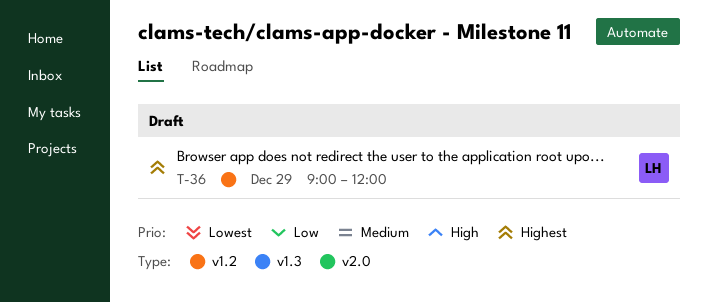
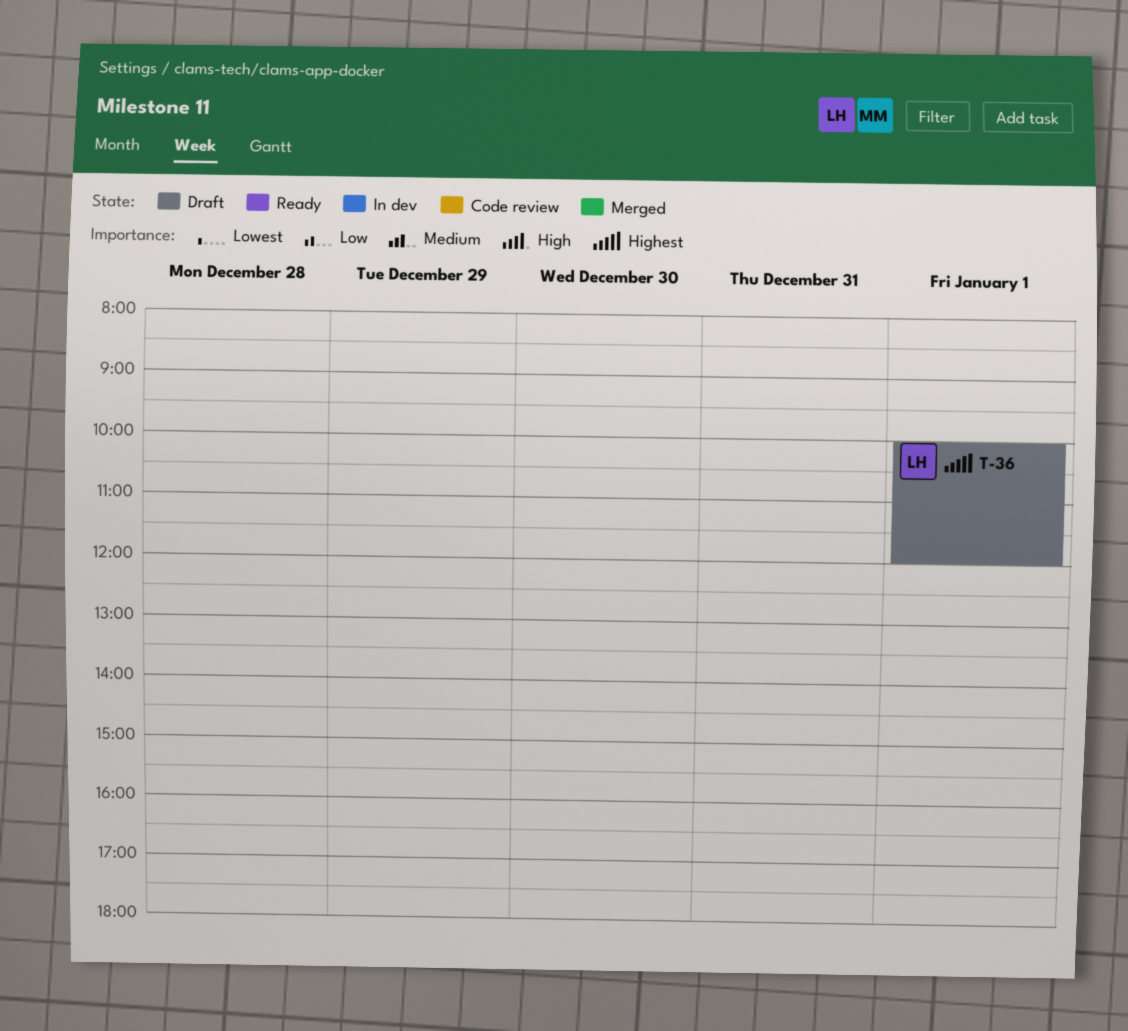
T-36, day: Dec 29 -> Jan 1
T-36, begins: 09:00 -> 10:00

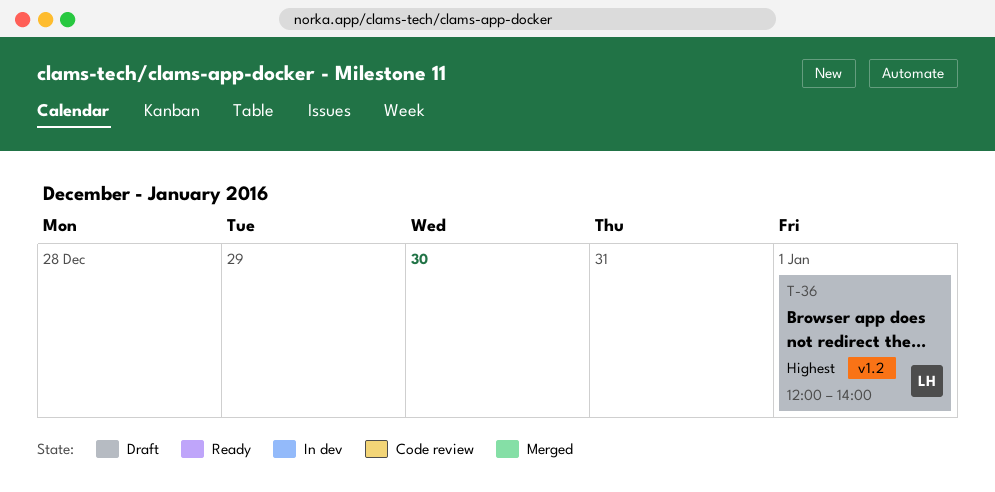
T-36, begins: 10:00 -> 12:00
T-36, ends: 12:00 -> 14:00

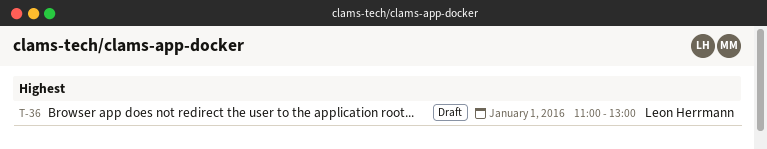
T-36, begins: 12:00 -> 11:00
T-36, ends: 14:00 -> 13:00

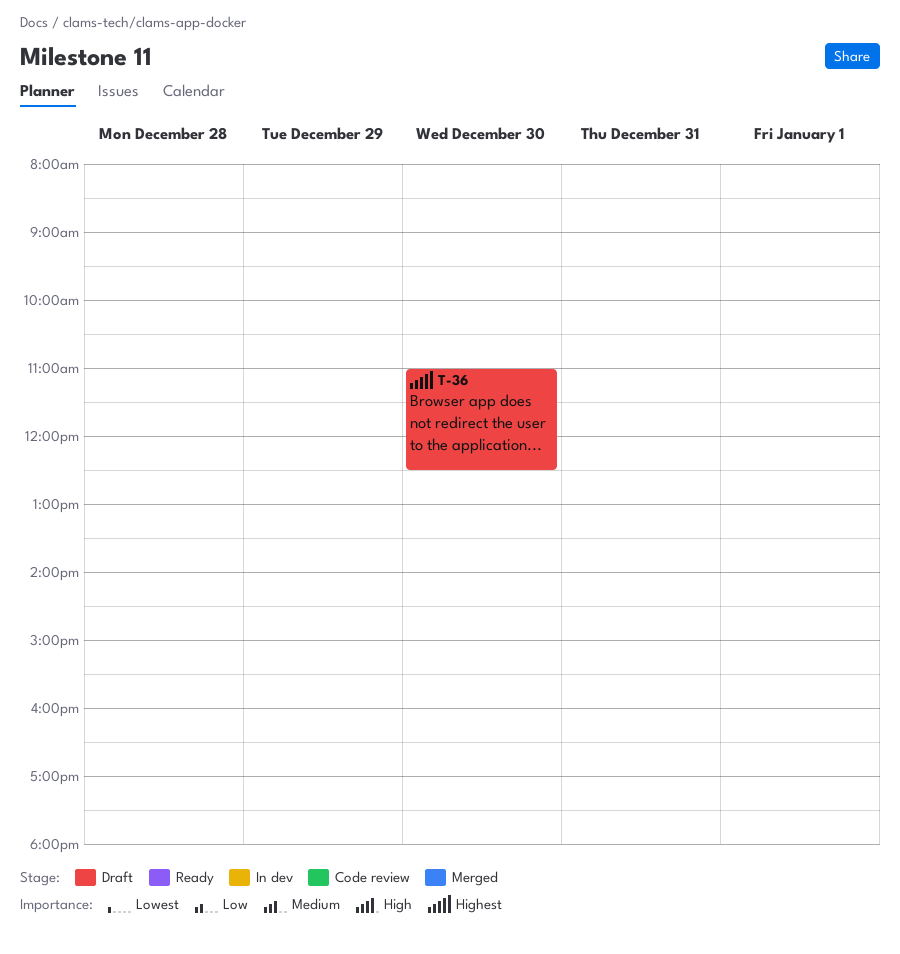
T-36, day: Jan 1 -> Dec 30
T-36, ends: 13:00 -> 12:30

